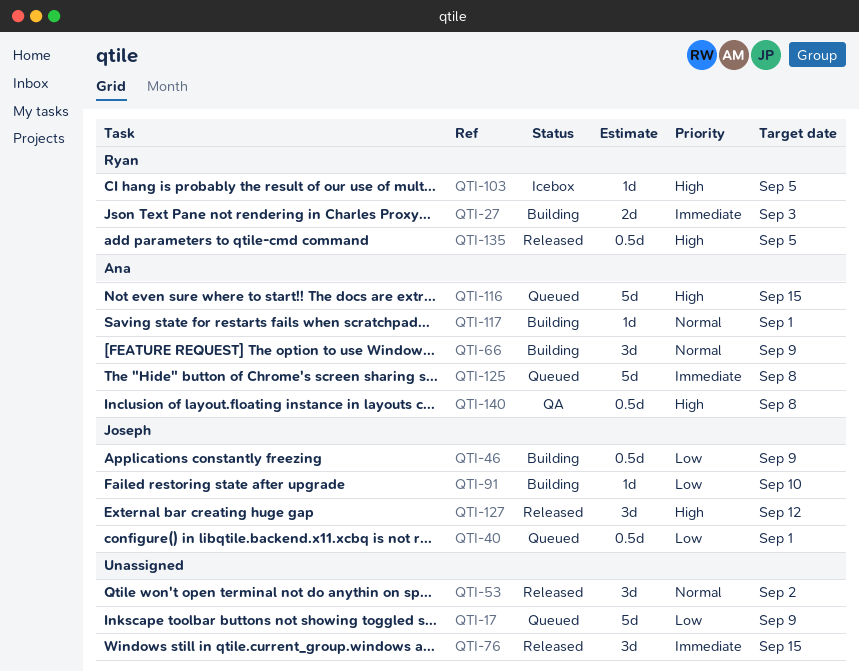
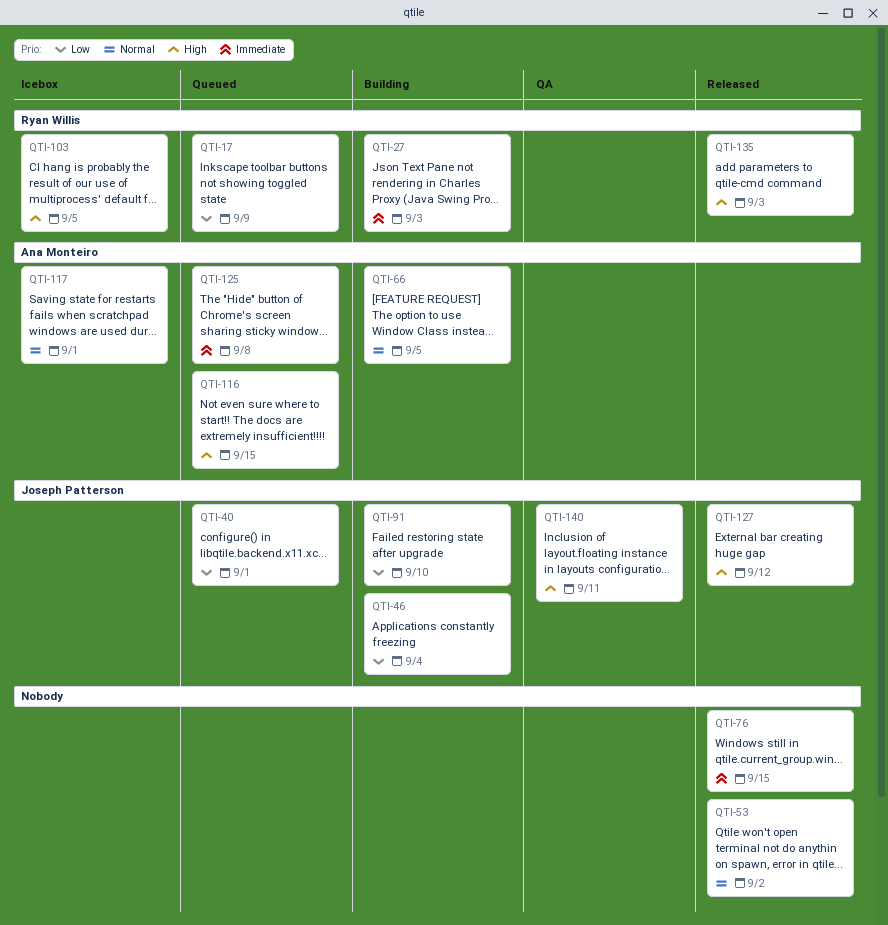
QTI-17, owner: none -> Ryan Willis
QTI-46, due: Sep 9 -> Sep 4
QTI-66, due: Sep 9 -> Sep 5
QTI-117, status: Building -> Icebox
QTI-135, due: Sep 5 -> Sep 3
QTI-140, owner: Ana Monteiro -> Joseph Patterson
QTI-140, due: Sep 8 -> Sep 11

